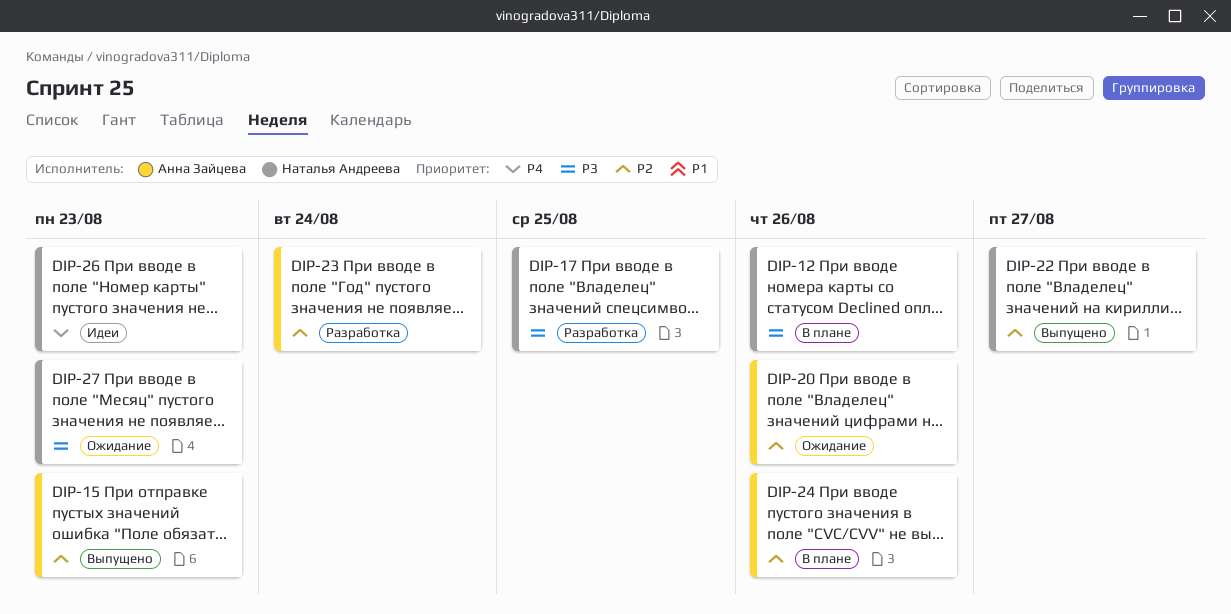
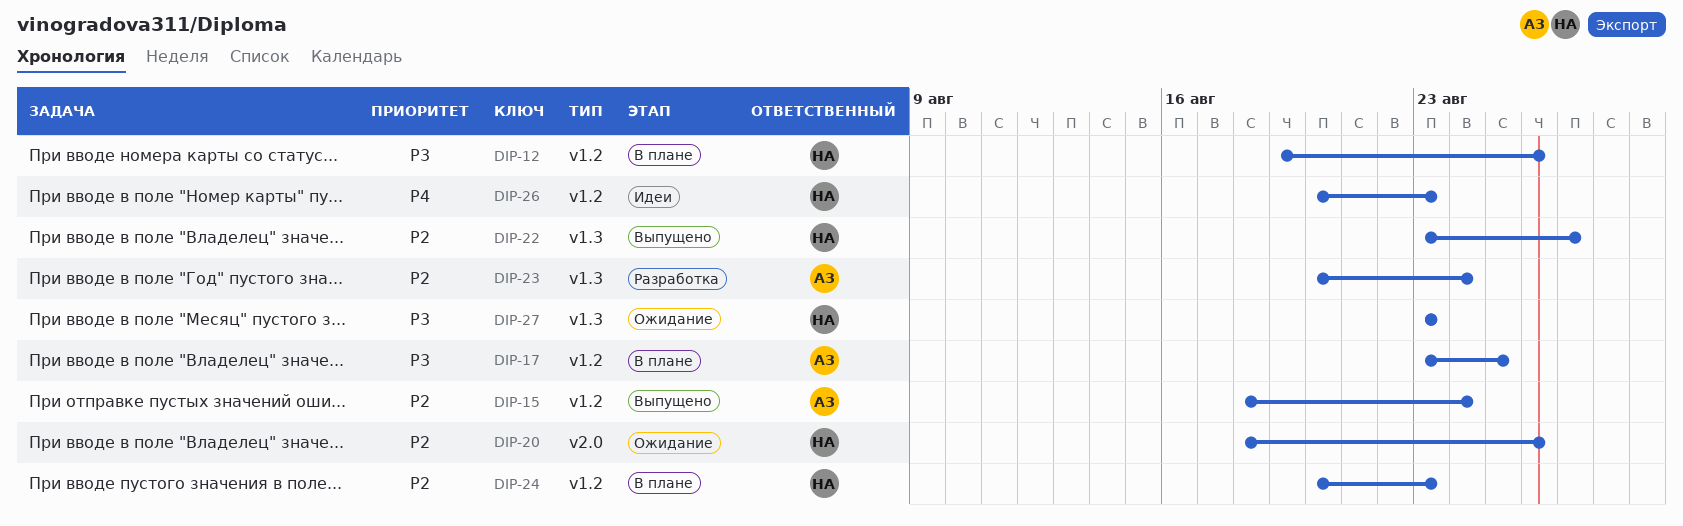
DIP-15, due: Aug 23 -> Aug 24
DIP-17, status: Разработка -> В плане
DIP-17, owner: Наталья Андреева -> Анна Зайцева
DIP-20, owner: Анна Зайцева -> Наталья Андреева
DIP-24, owner: Анна Зайцева -> Наталья Андреева
DIP-24, due: Aug 26 -> Aug 23

